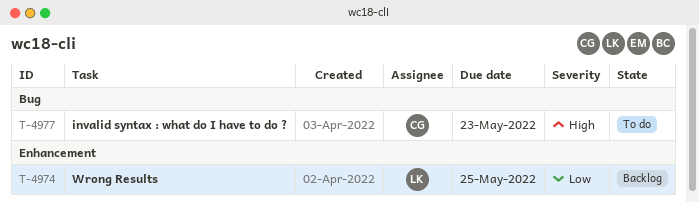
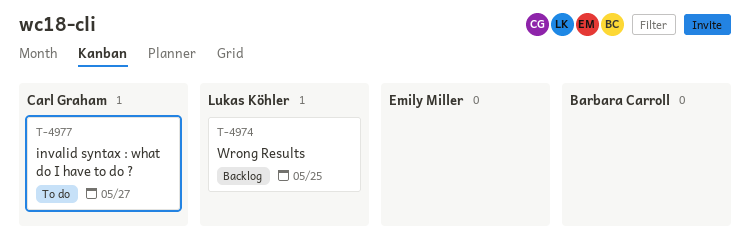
T-4977, due: May 23 -> May 27

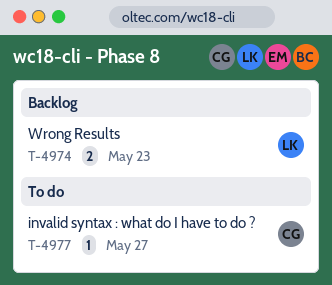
T-4974, due: May 25 -> May 23

